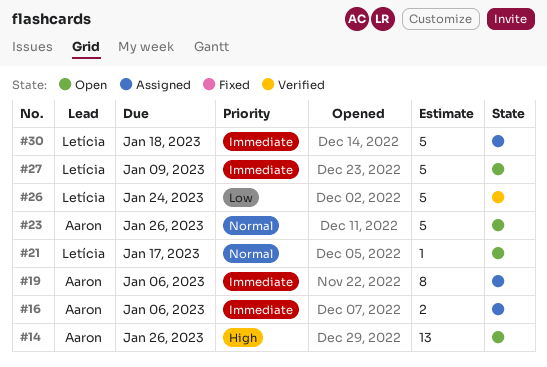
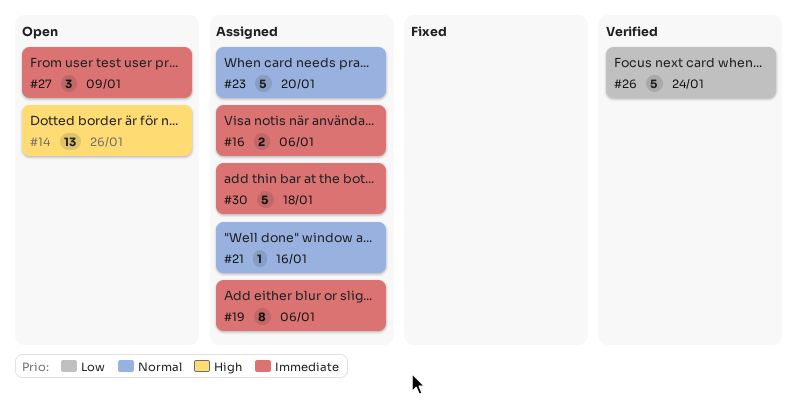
#21, status: Open -> Assigned
#21, due: Jan 17 -> Jan 16
#23, status: Open -> Assigned
#23, due: Jan 26 -> Jan 20
#27, estimate: 5 -> 3

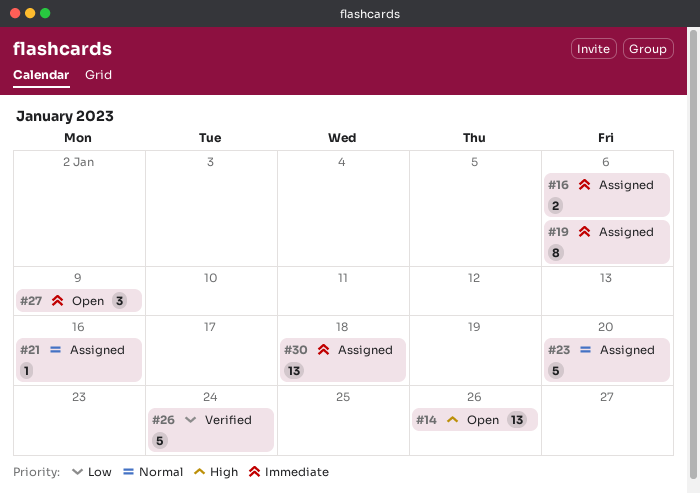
#30, estimate: 5 -> 13

